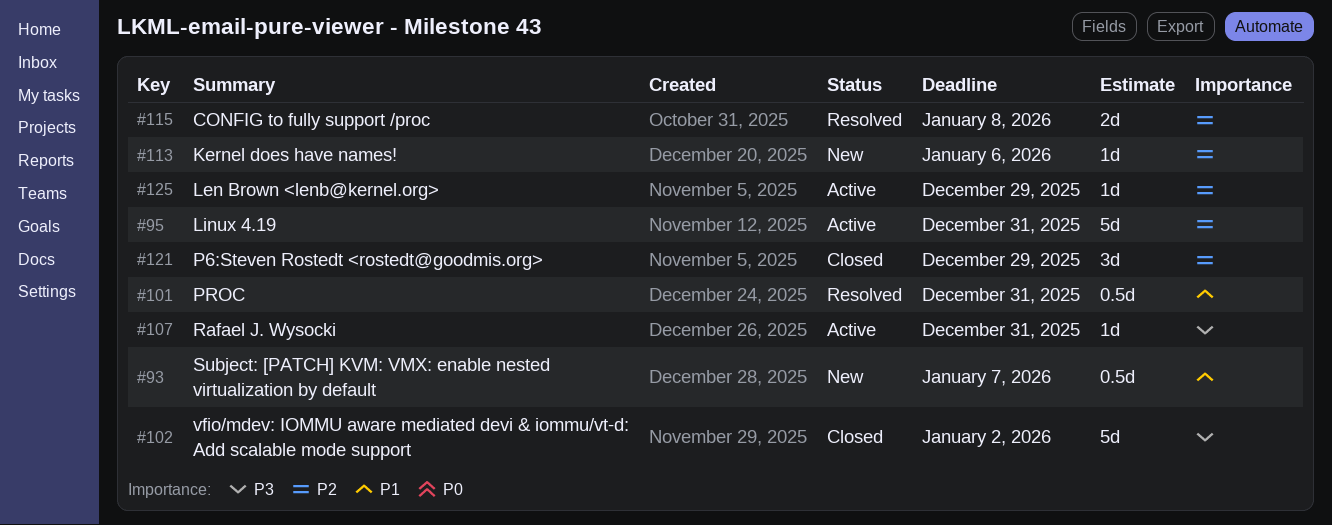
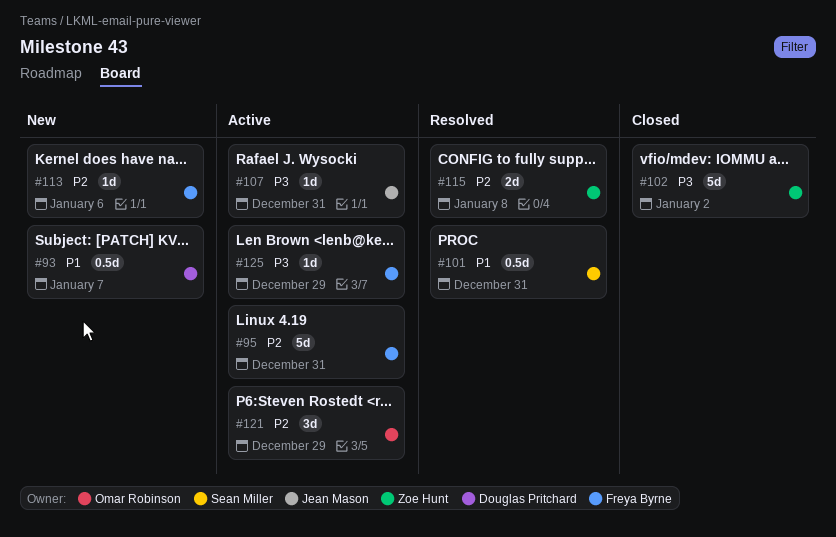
#121, status: Closed -> Active
#125, priority: P2 -> P3

